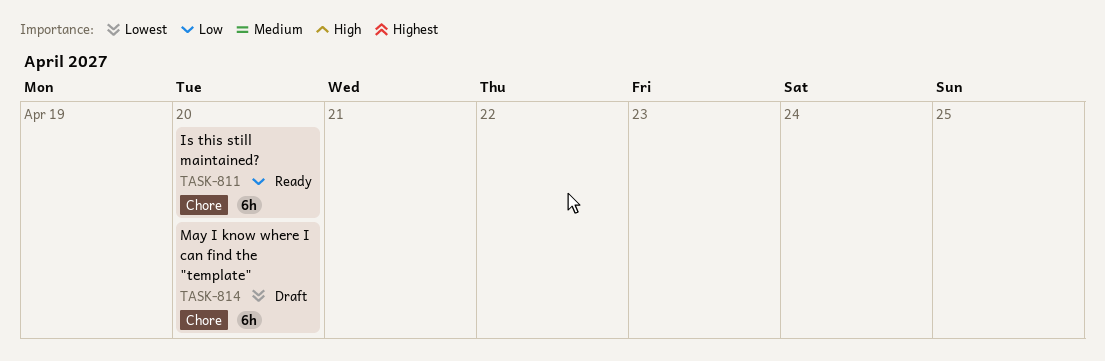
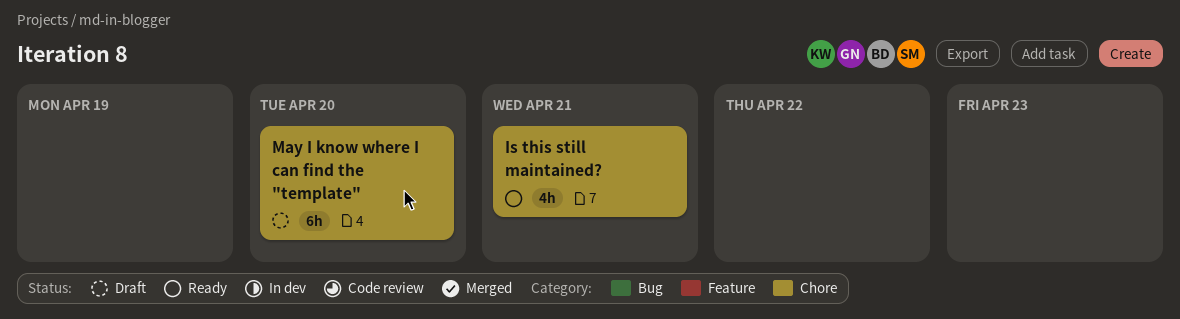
Is this still maintained?, estimate: 6h -> 4h
Is this still maintained?, due: Apr 20 -> Apr 21

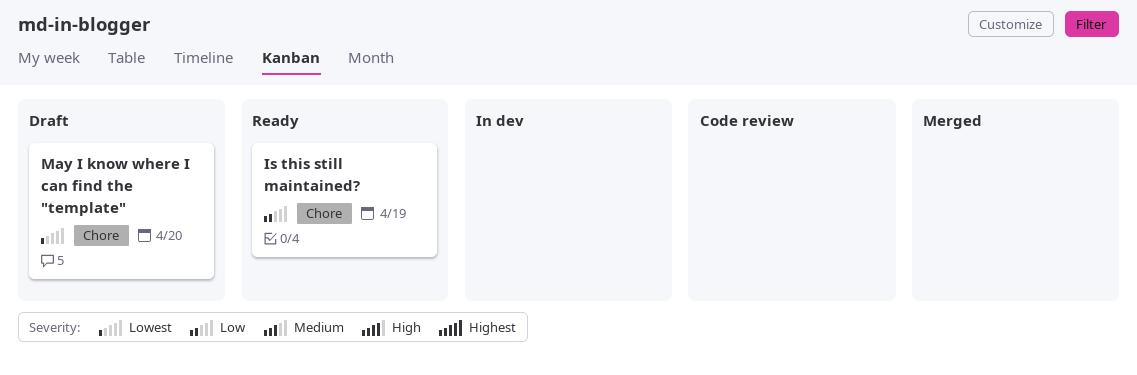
Is this still maintained?, due: Apr 21 -> Apr 19

